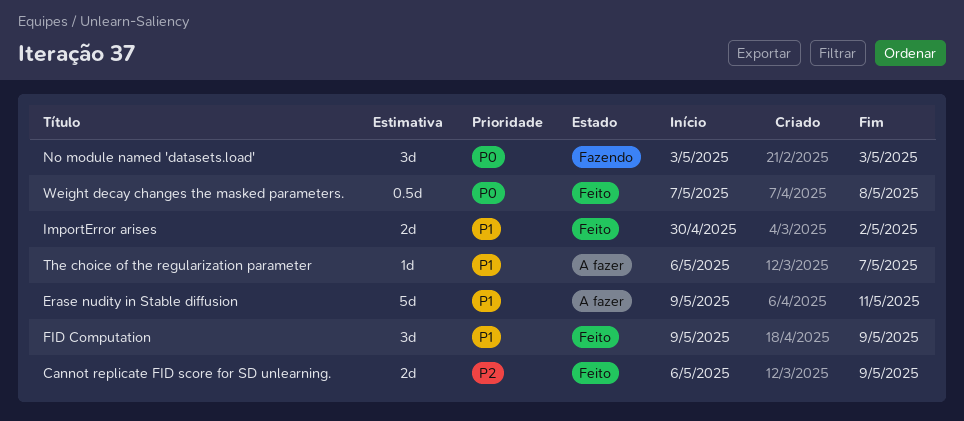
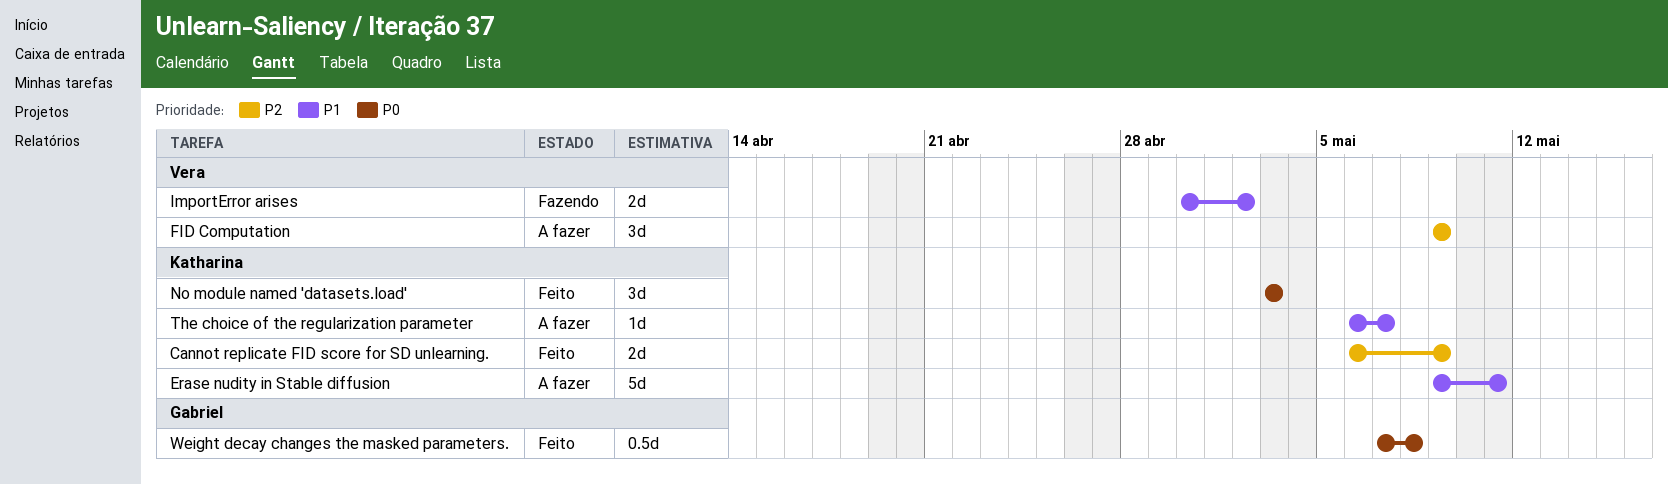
FID Computation, status: Feito -> A fazer
FID Computation, priority: P1 -> P2
ImportError arises, status: Feito -> Fazendo
No module named 'datasets.load', status: Fazendo -> Feito

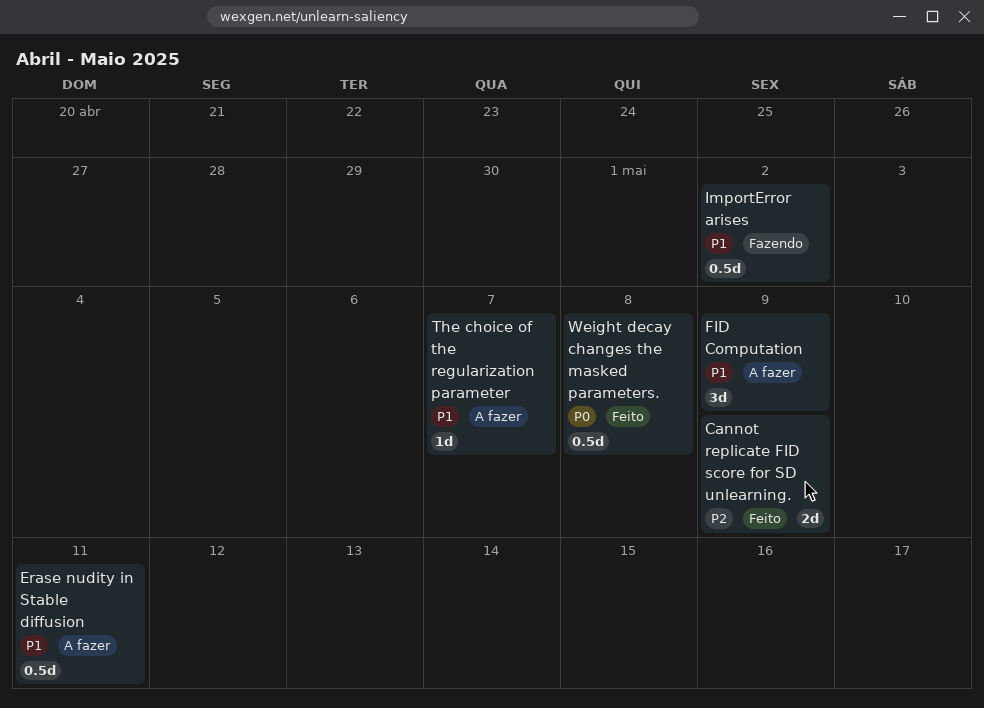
Erase nudity in Stable diffusion, estimate: 5d -> 0.5d
FID Computation, priority: P2 -> P1
ImportError arises, estimate: 2d -> 0.5d
No module named 'datasets.load': present -> none

